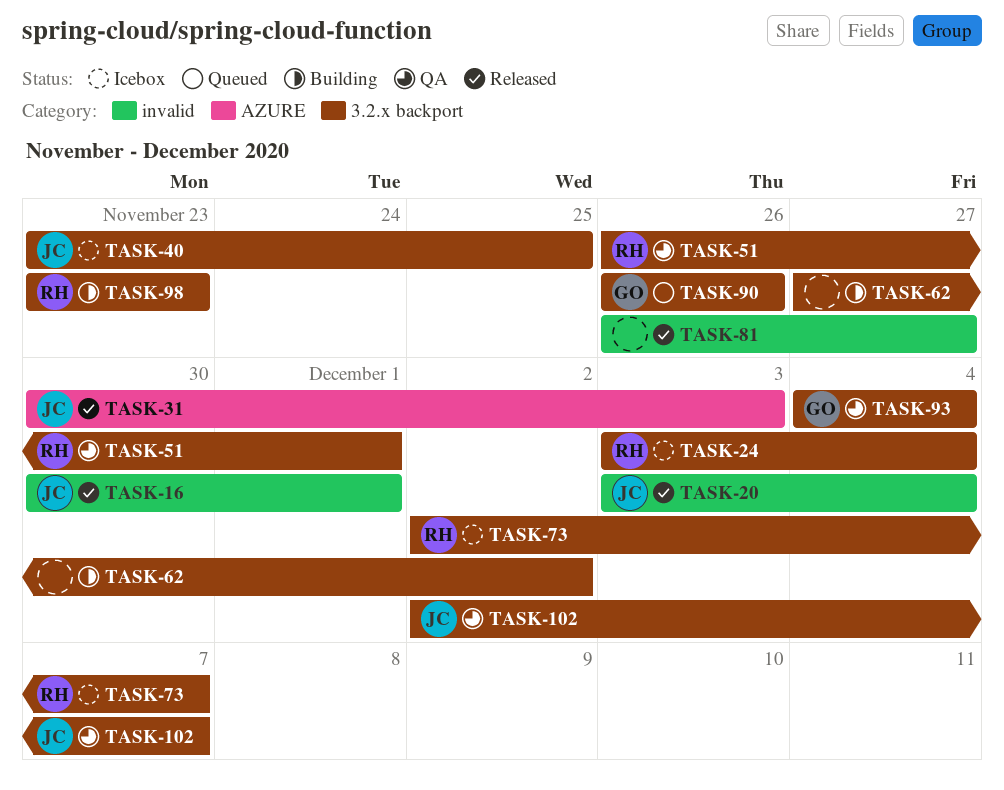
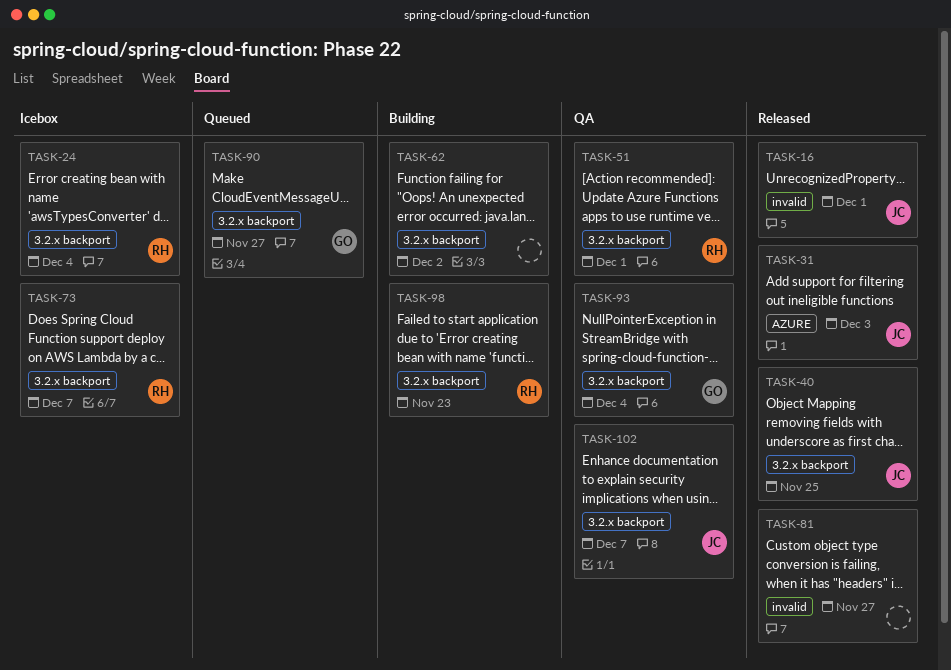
TASK-20: present -> none
TASK-40, status: Icebox -> Released
TASK-90, due: Nov 26 -> Nov 27

